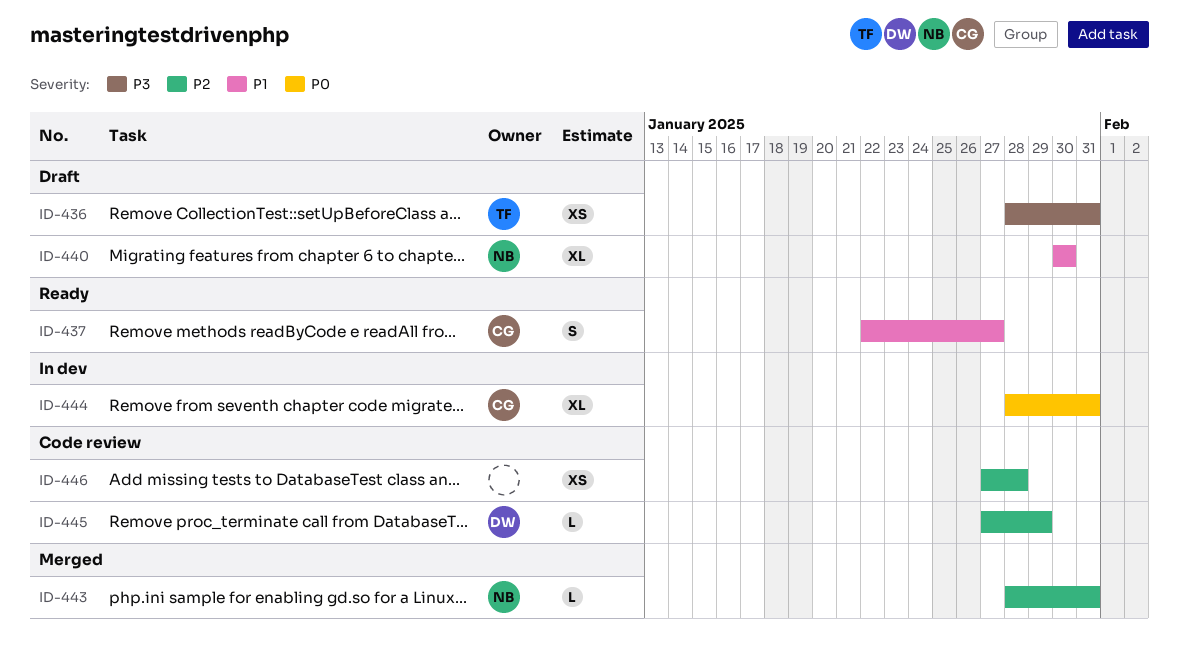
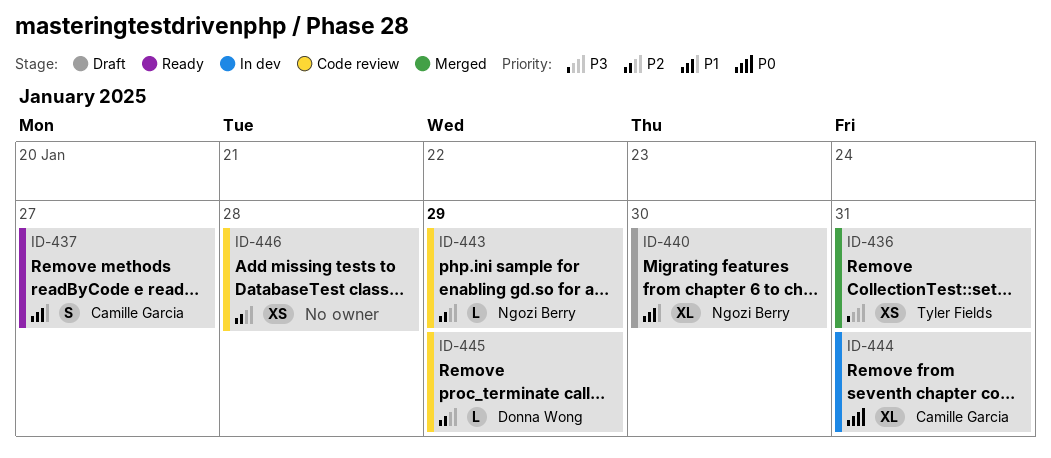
ID-436, status: Draft -> Merged
ID-443, status: Merged -> Code review
ID-443, due: Jan 31 -> Jan 29

